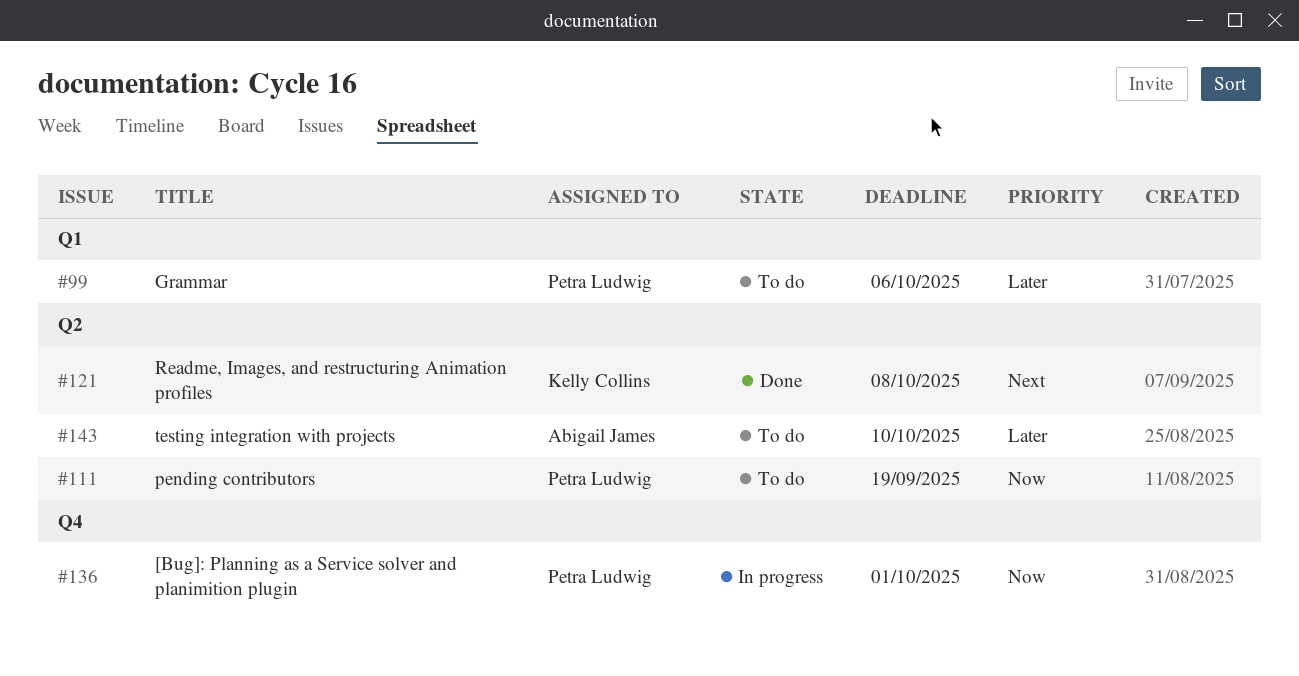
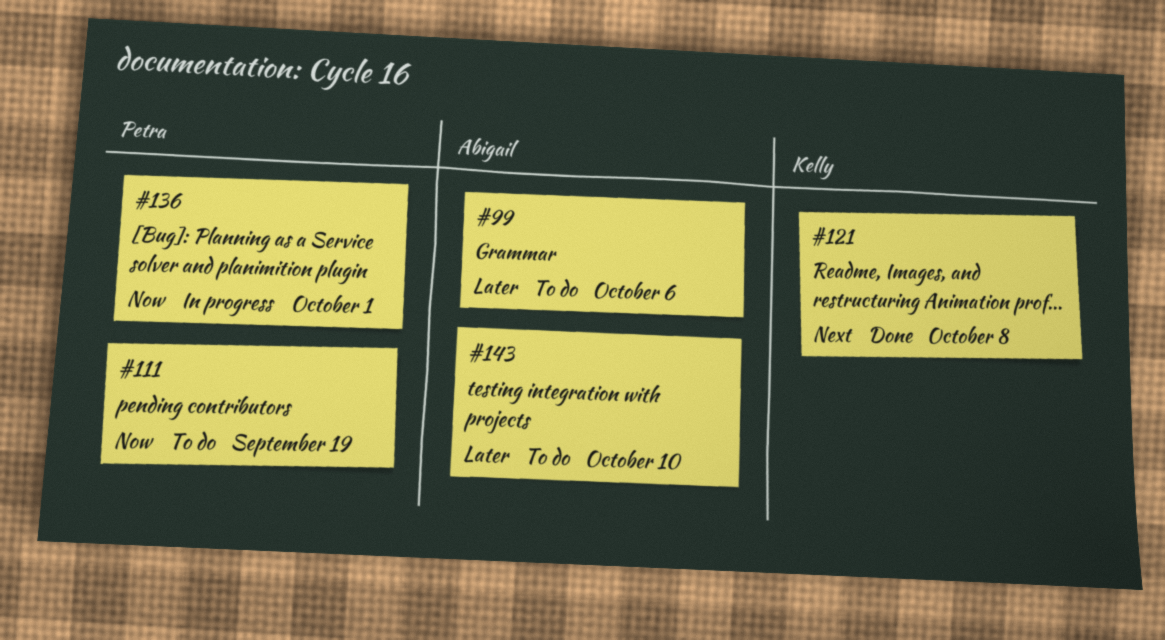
#99, owner: Petra Ludwig -> Abigail James

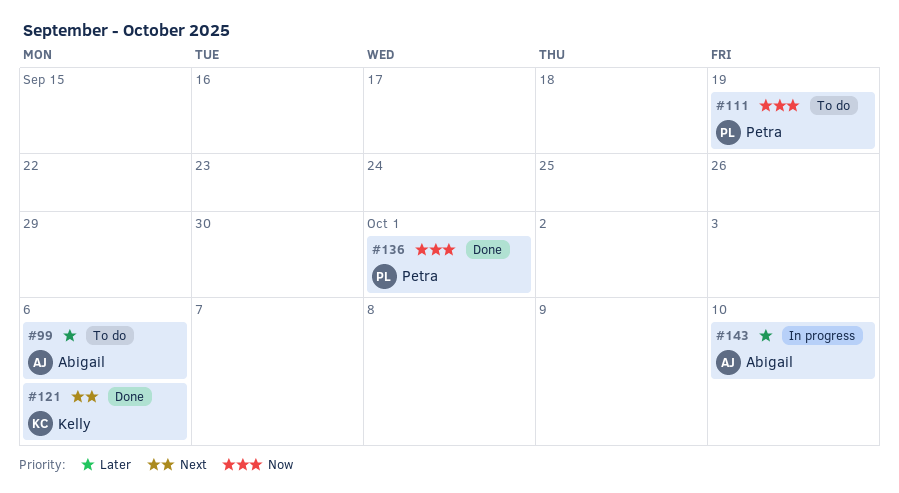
#121, due: Oct 8 -> Oct 6
#136, status: In progress -> Done
#143, status: To do -> In progress

